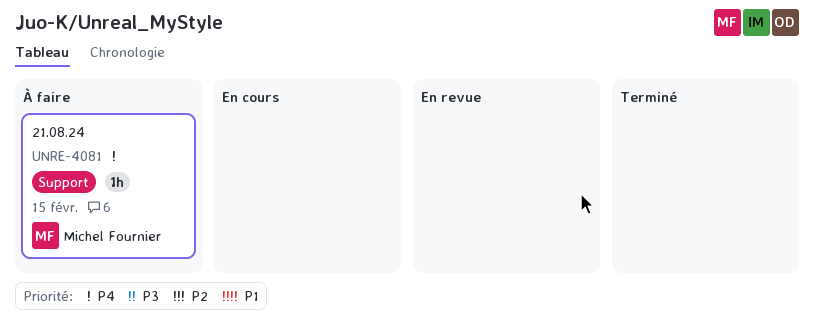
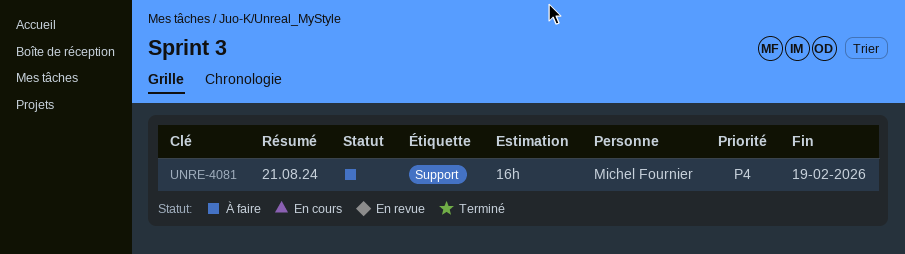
UNRE-4081, estimate: 1h -> 16h
UNRE-4081, due: Feb 15 -> Feb 19

